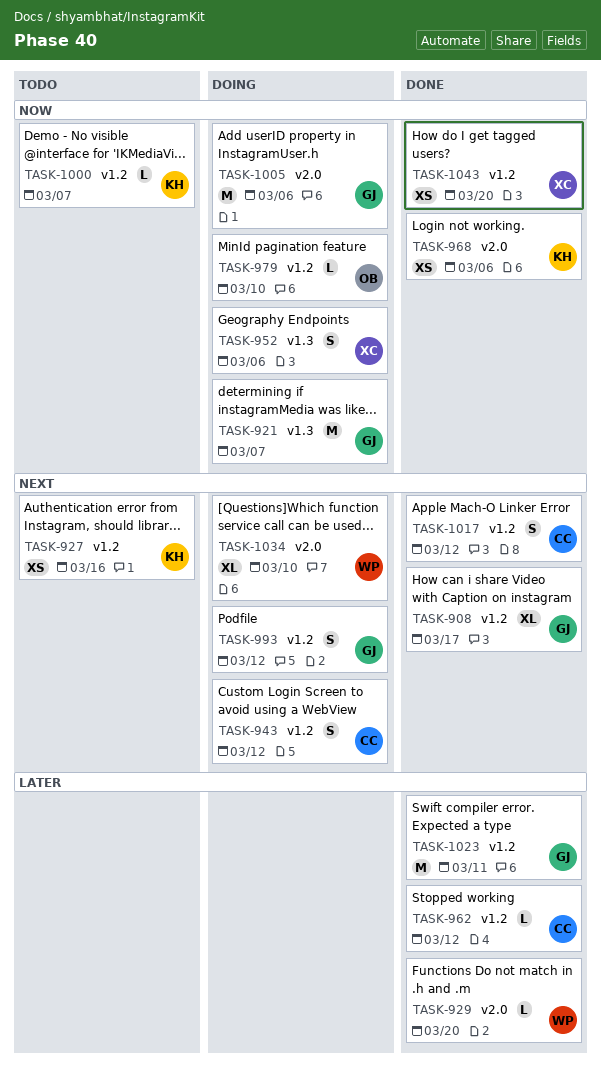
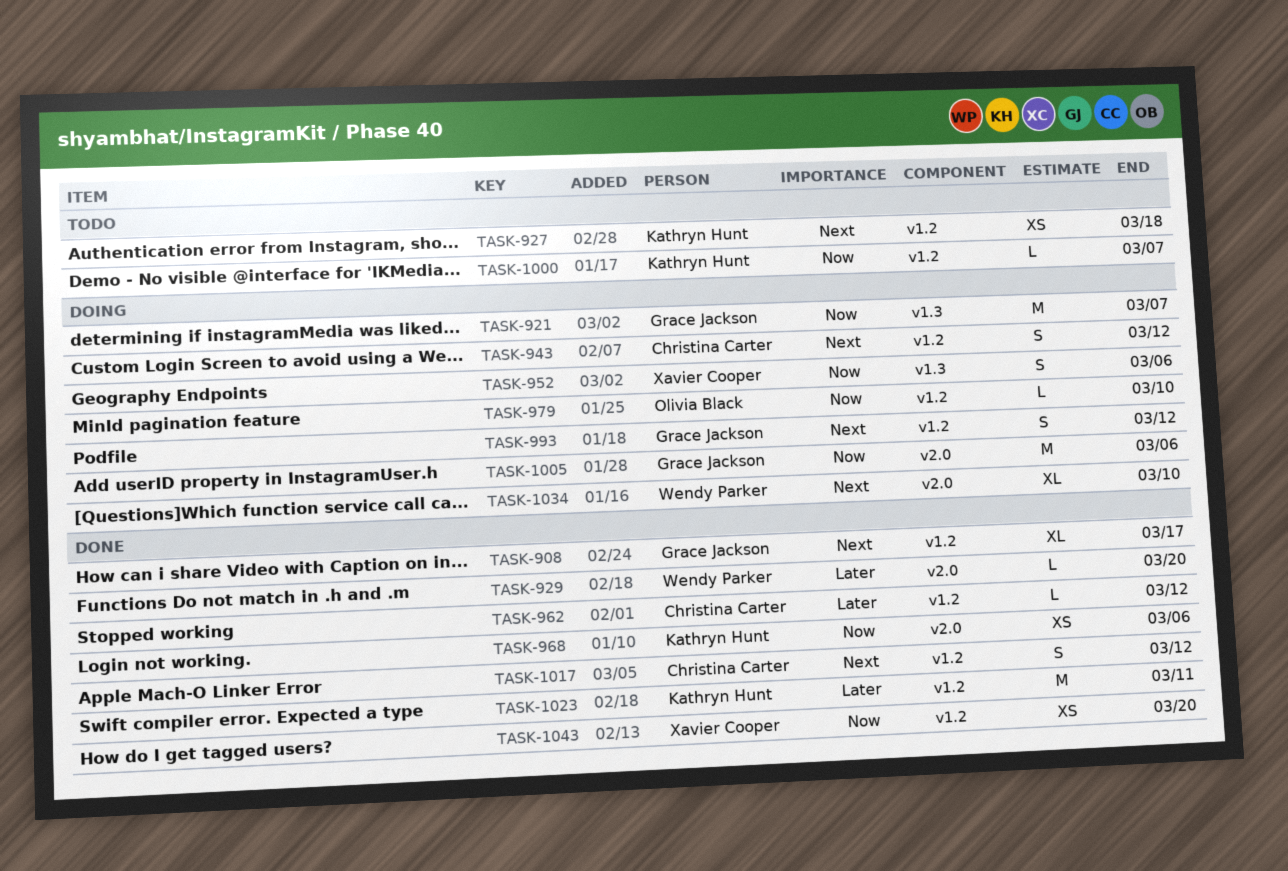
TASK-927, due: Mar 16 -> Mar 18
TASK-1023, owner: Grace Jackson -> Kathryn Hunt

